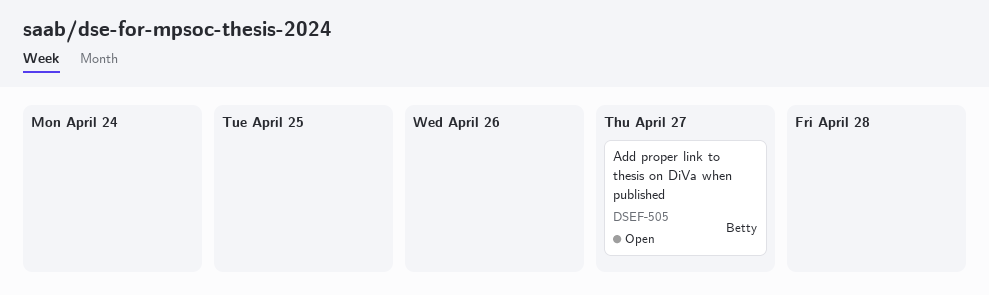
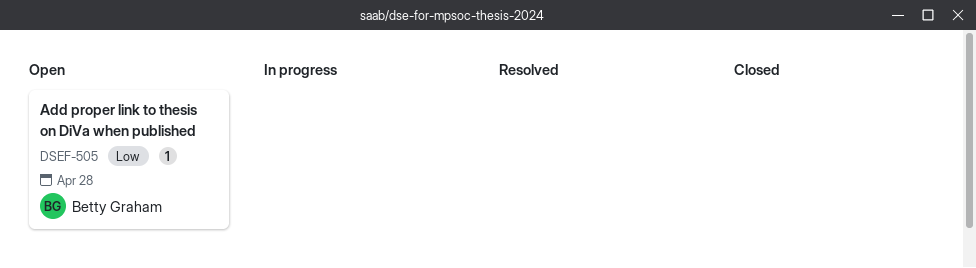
DSEF-505, due: Apr 27 -> Apr 28

